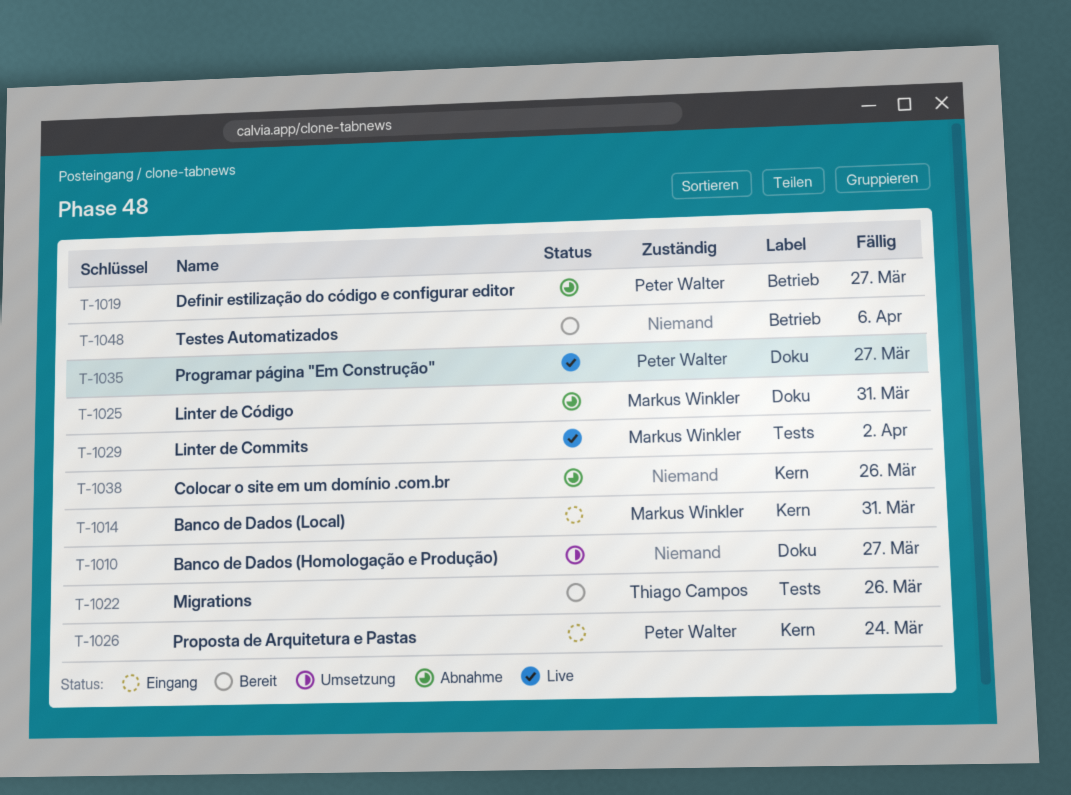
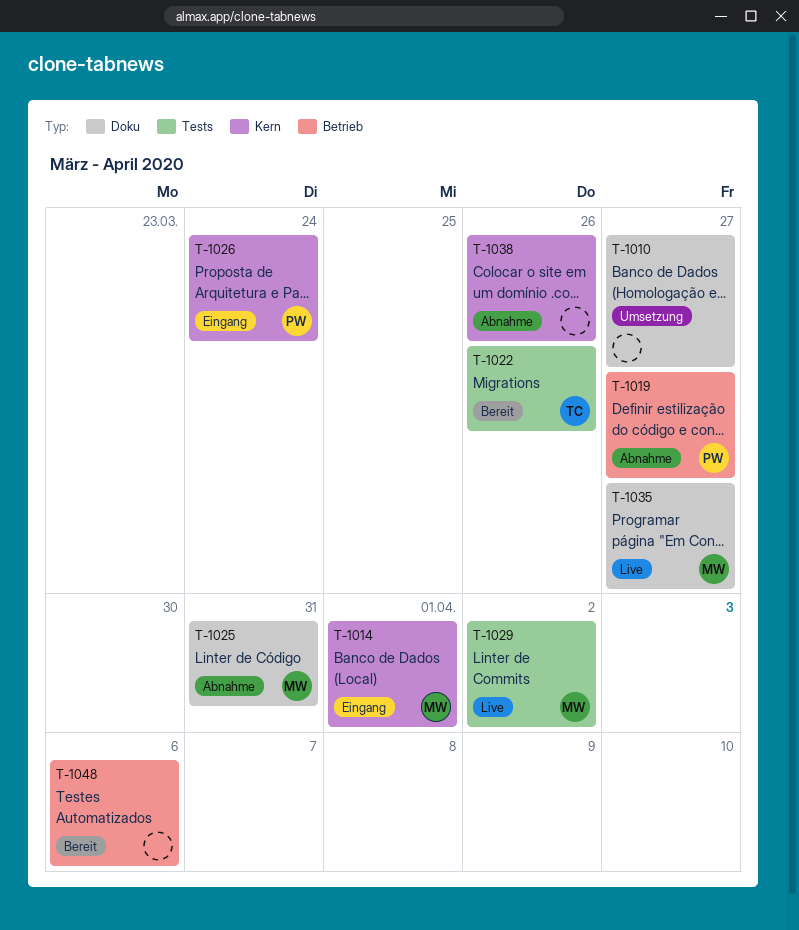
T-1014, due: Mar 31 -> Apr 1
T-1035, owner: Peter Walter -> Markus Winkler

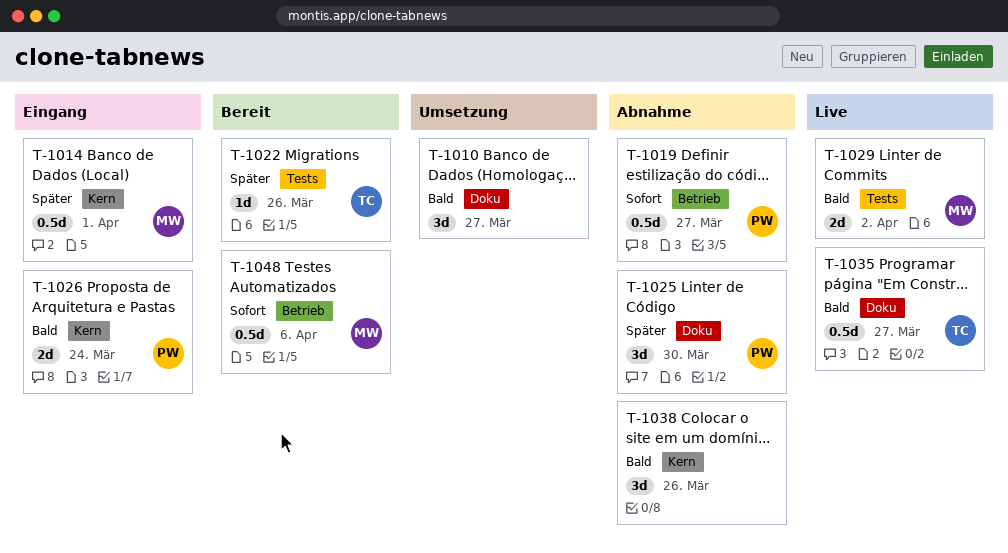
T-1025, owner: MW -> PW
T-1025, due: Mar 31 -> Mar 30
T-1035, owner: MW -> TC
T-1048, owner: none -> MW

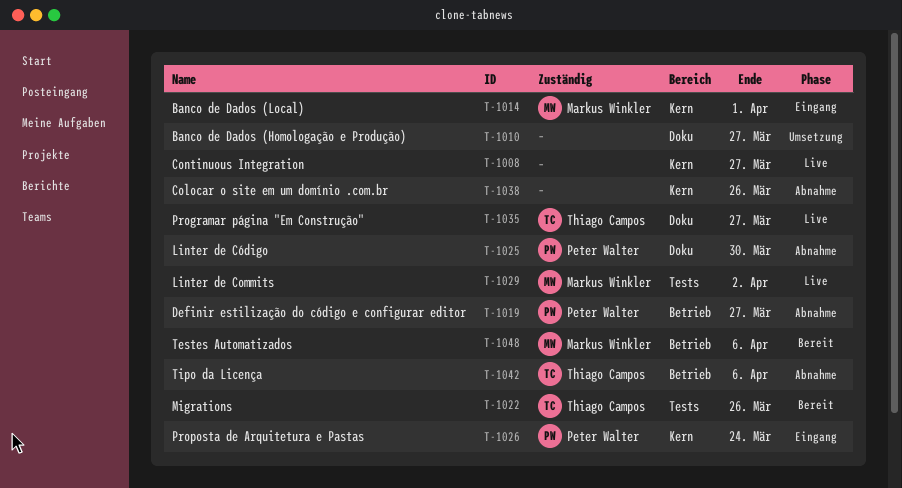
T-1008: none -> present
T-1042: none -> present

